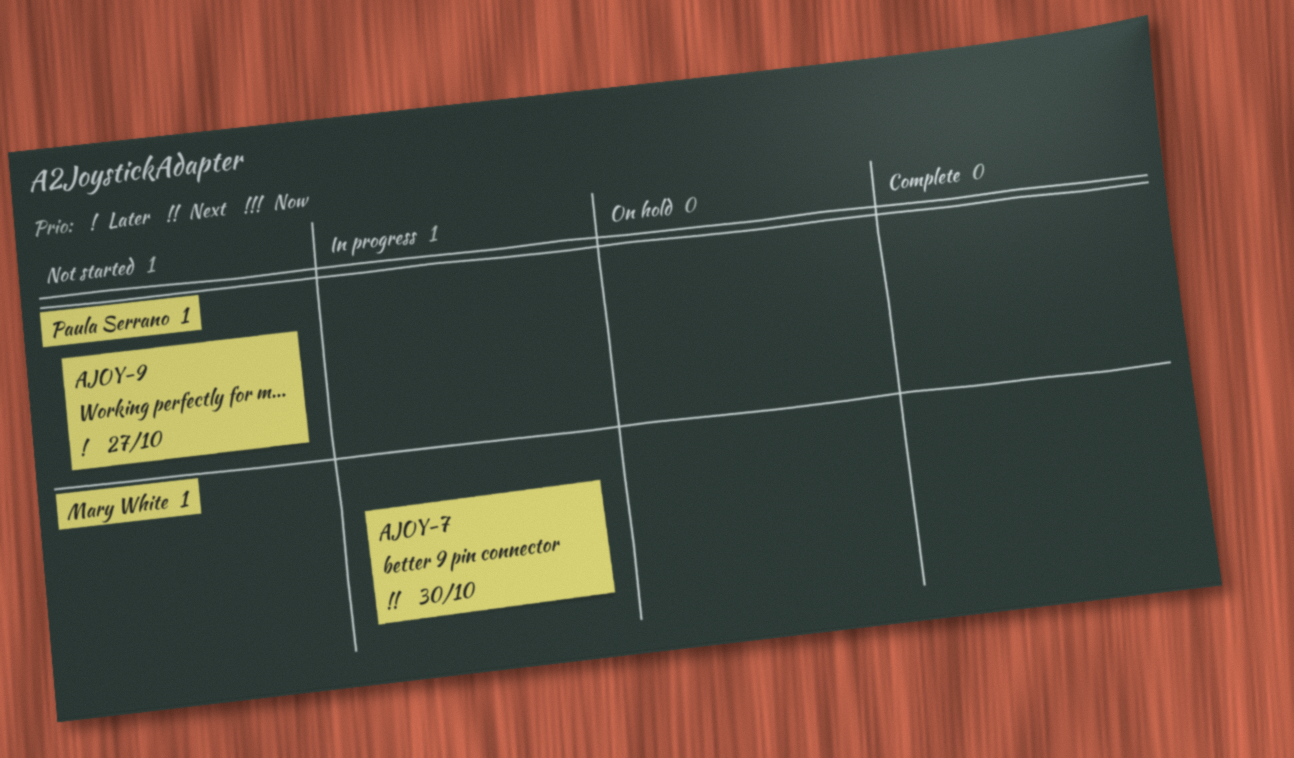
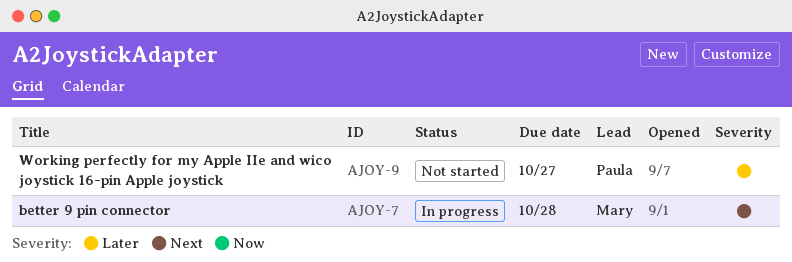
AJOY-7, due: Oct 30 -> Oct 28

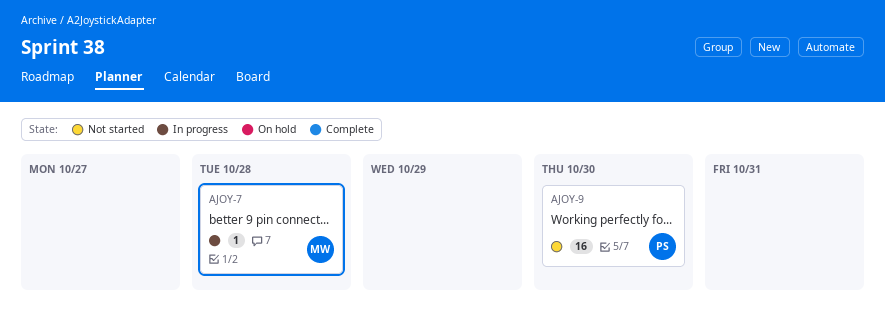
AJOY-9, due: Oct 27 -> Oct 30

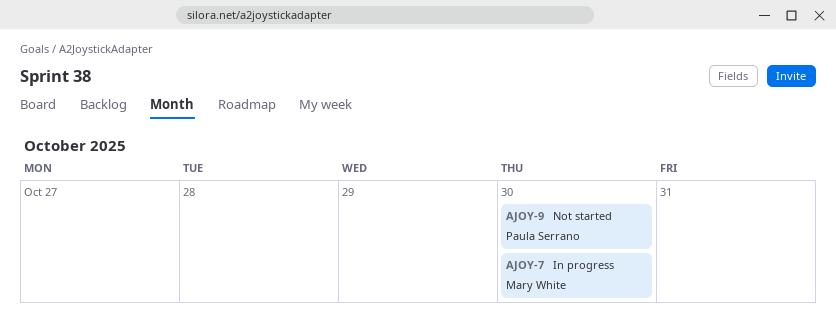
AJOY-7, due: Oct 28 -> Oct 30

